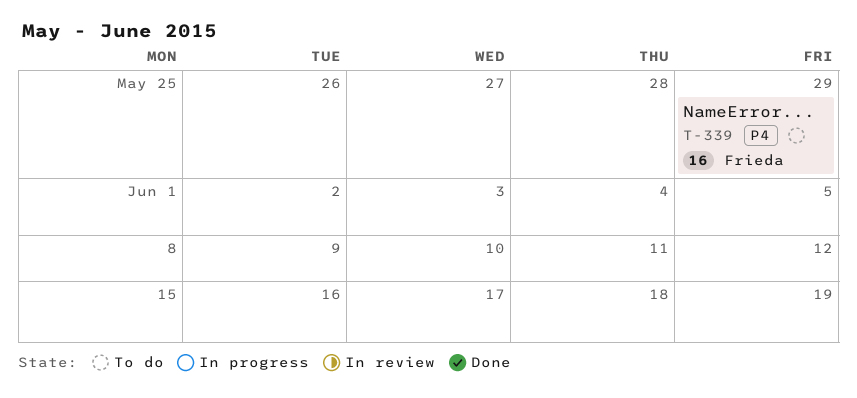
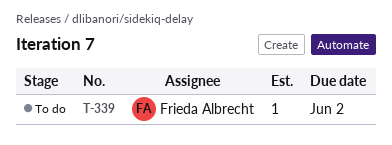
T-339, estimate: 16 -> 1
T-339, due: May 29 -> Jun 2

